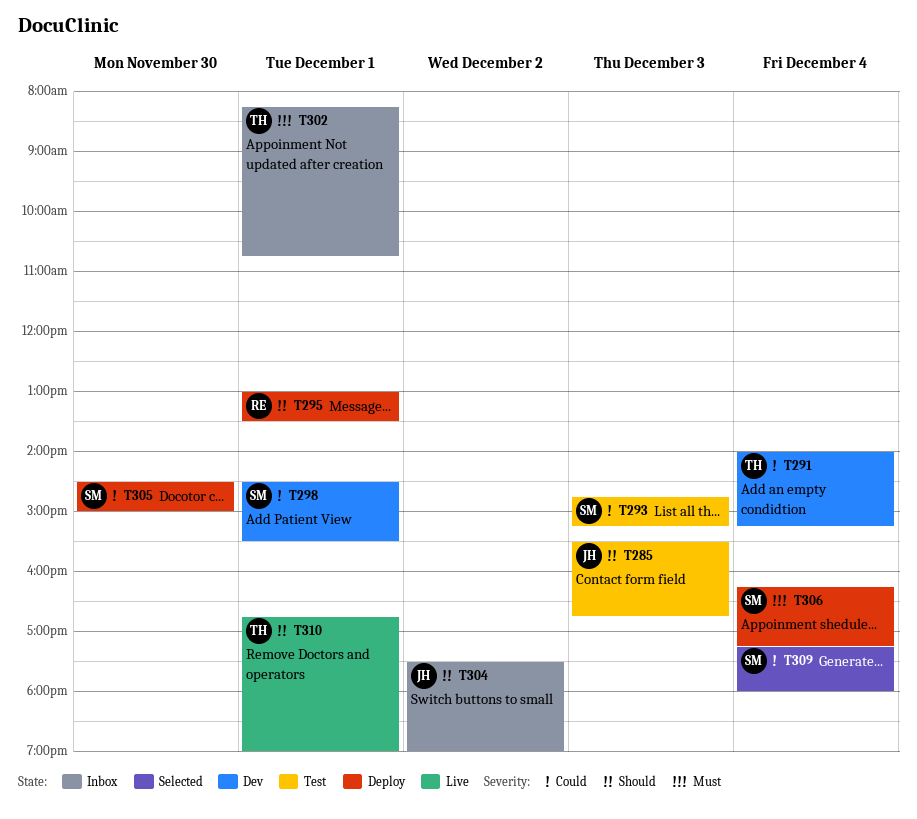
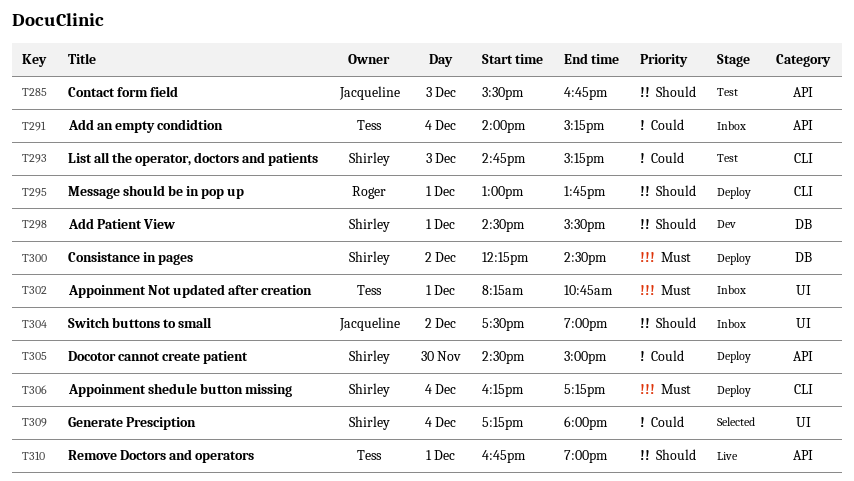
T291, status: Dev -> Inbox
T295, ends: 13:30 -> 13:45
T298, priority: Could -> Should
T300: none -> present

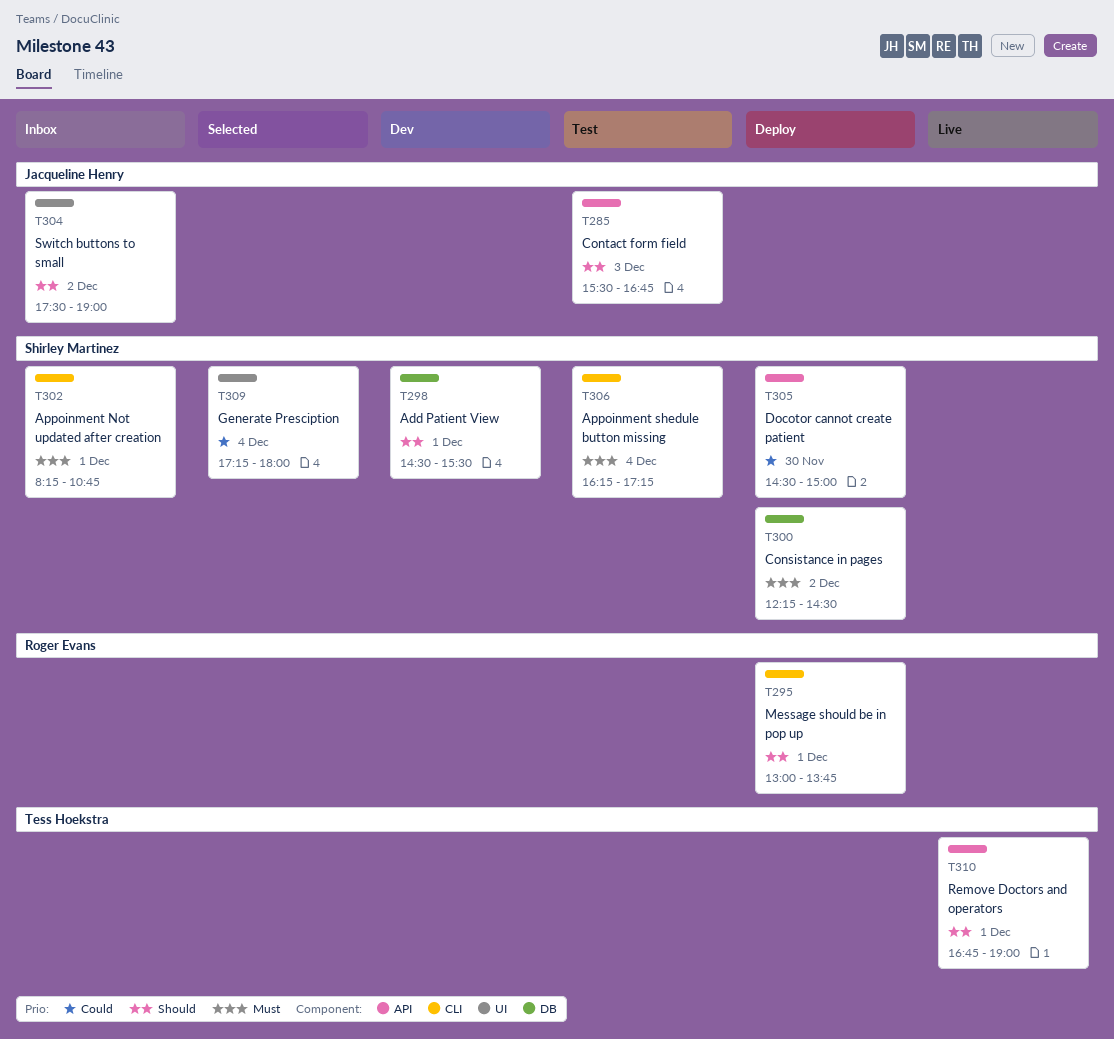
T291: present -> none
T293: present -> none
T302, owner: Tess Hoekstra -> Shirley Martinez
T302, label: UI -> CLI
T306, status: Deploy -> Test

